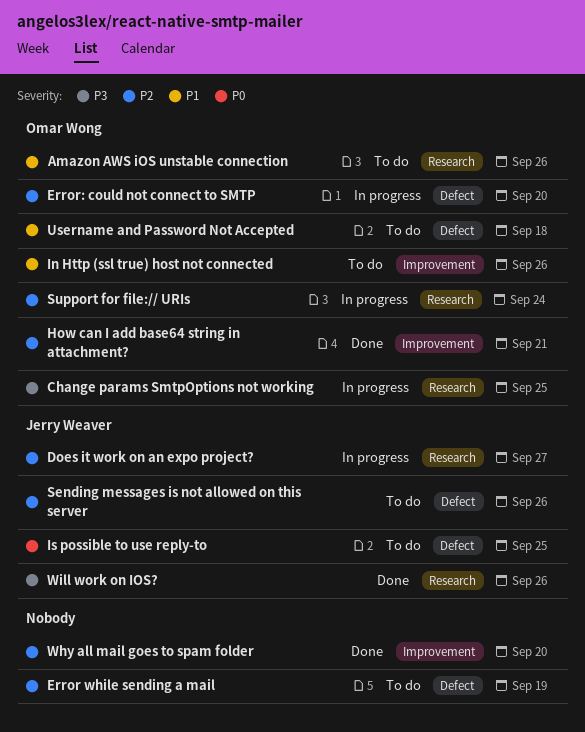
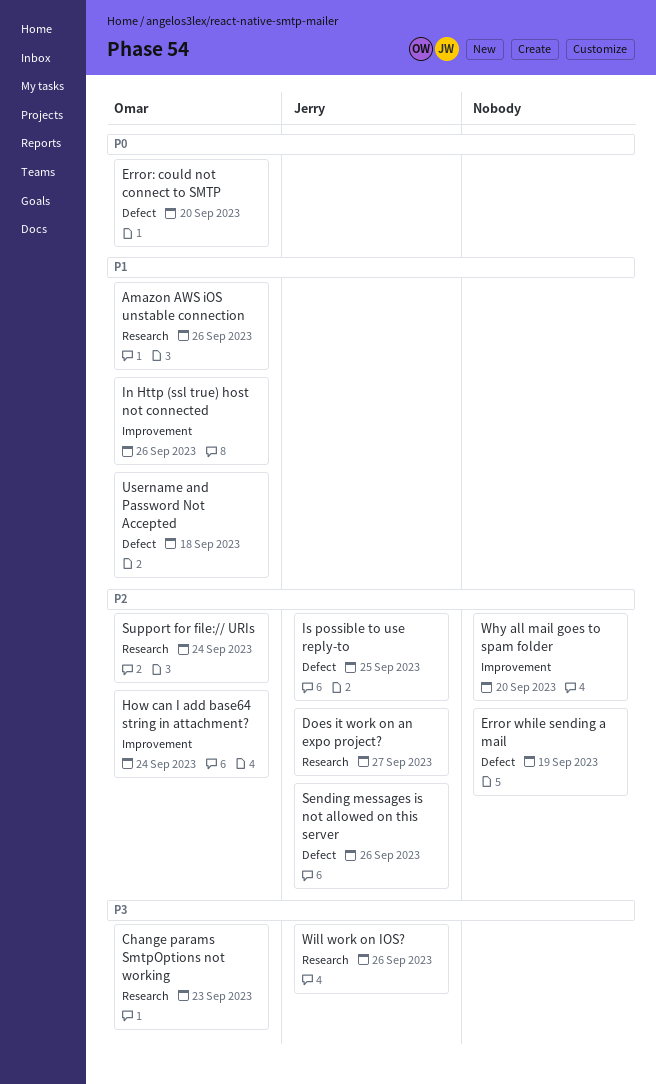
Change params SmtpOptions not working, due: Sep 25 -> Sep 23
Error: could not connect to SMTP, priority: P2 -> P0
How can I add base64 string in attachment?, due: Sep 21 -> Sep 24
Is possible to use reply-to, priority: P0 -> P2

